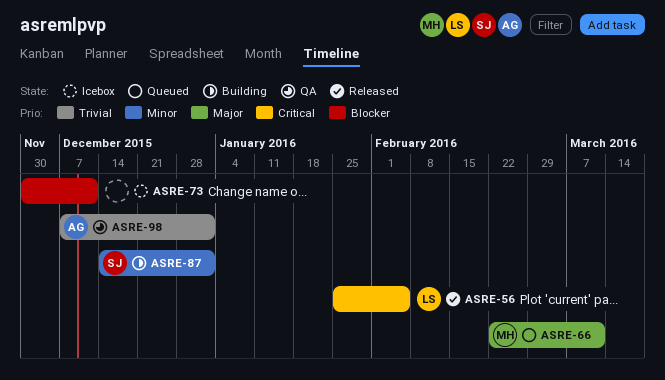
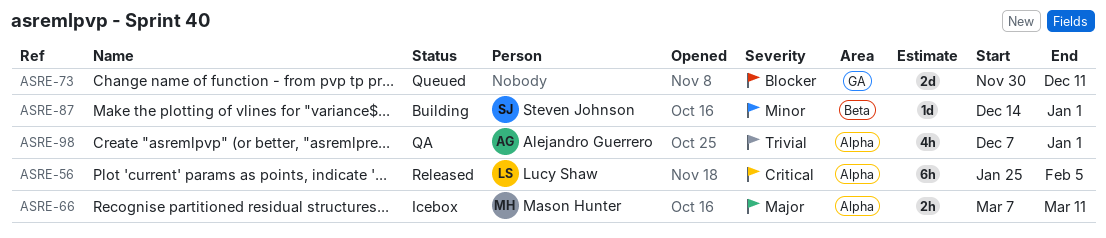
ASRE-66, status: Queued -> Icebox
ASRE-66, start: Feb 22 -> Mar 7
ASRE-73, status: Icebox -> Queued

